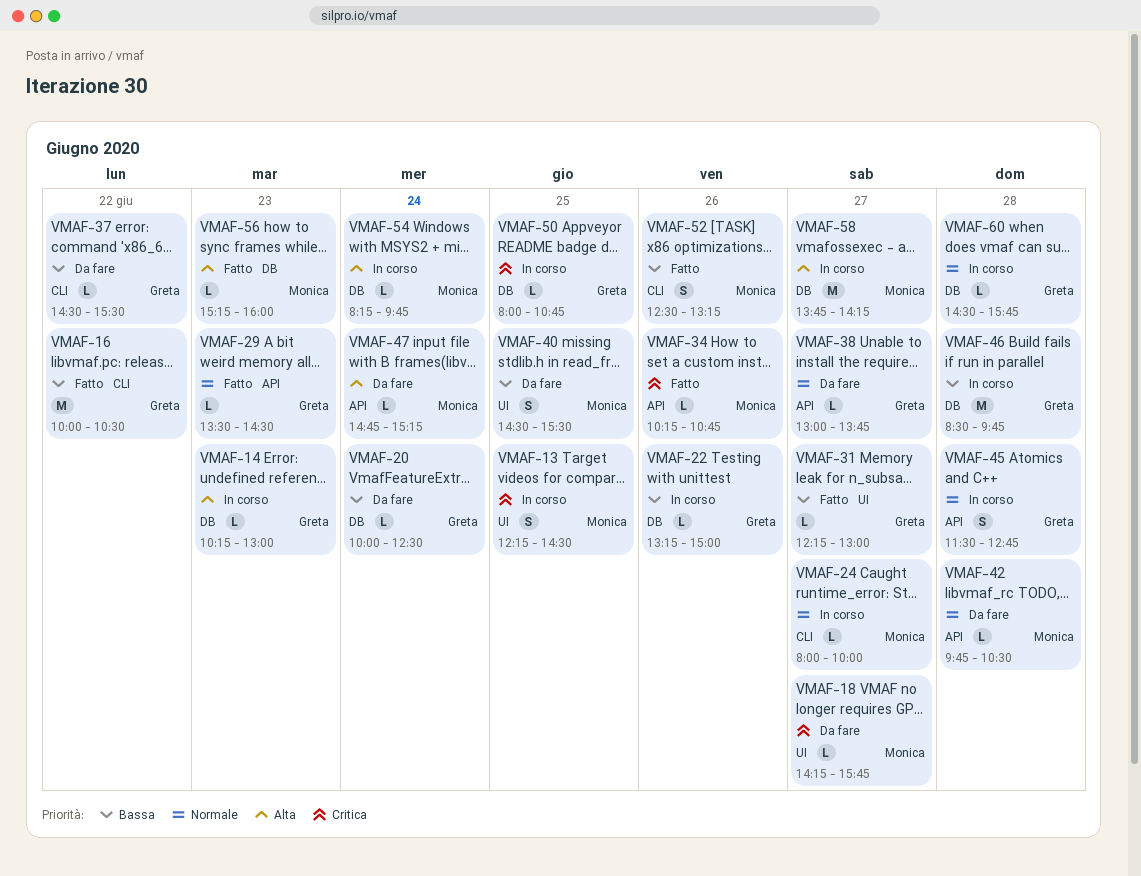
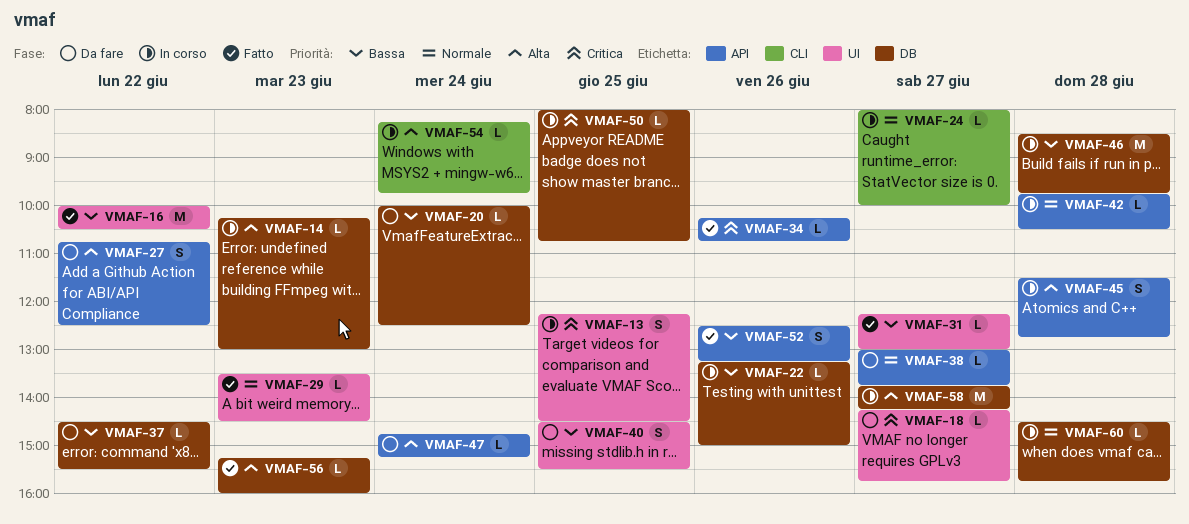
VMAF-16, label: CLI -> UI
VMAF-27: none -> present
VMAF-29, label: API -> UI
VMAF-37, label: CLI -> DB
VMAF-42, status: Da fare -> In corso
VMAF-45, priority: Normale -> Alta
VMAF-52, label: CLI -> API
VMAF-54, label: DB -> CLI

